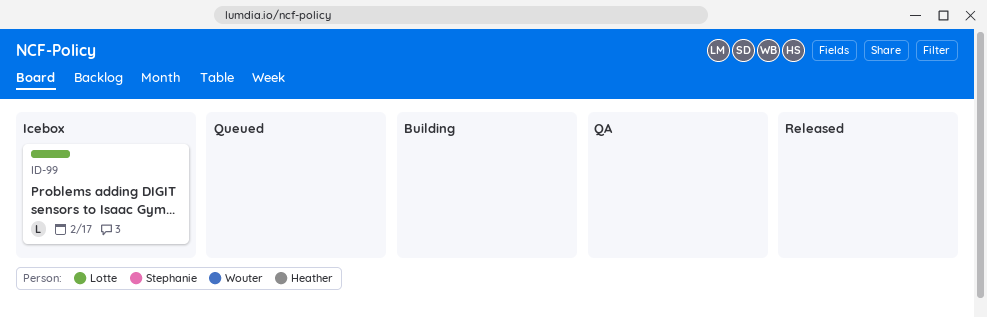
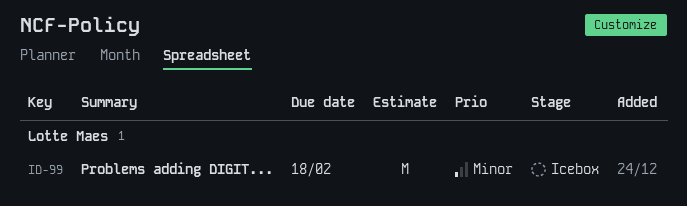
ID-99, estimate: L -> M
ID-99, due: Feb 17 -> Feb 18

